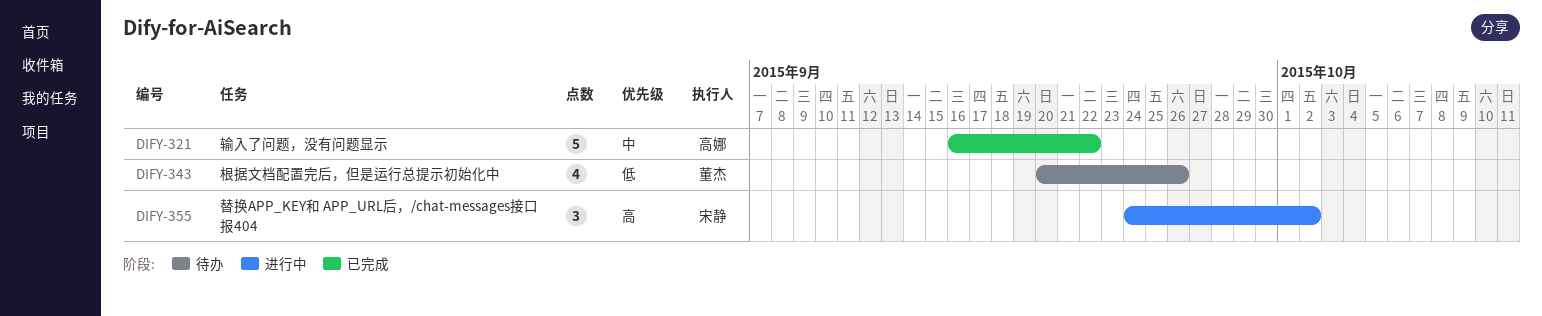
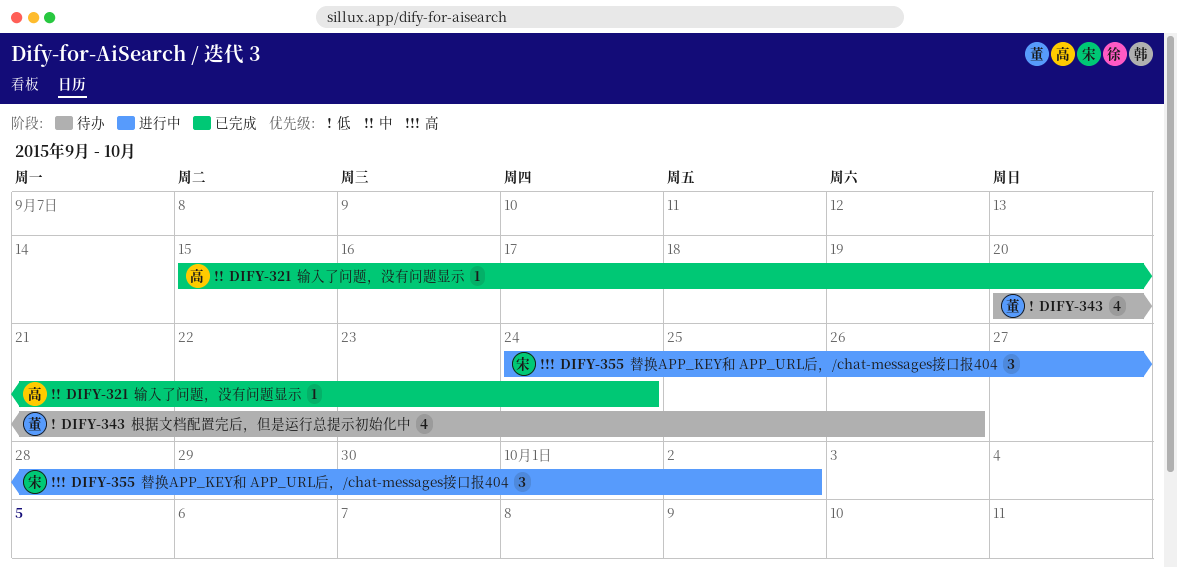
DIFY-321, estimate: 5 -> 1
DIFY-321, start: Sep 16 -> Sep 15
DIFY-321, due: Sep 22 -> Sep 24

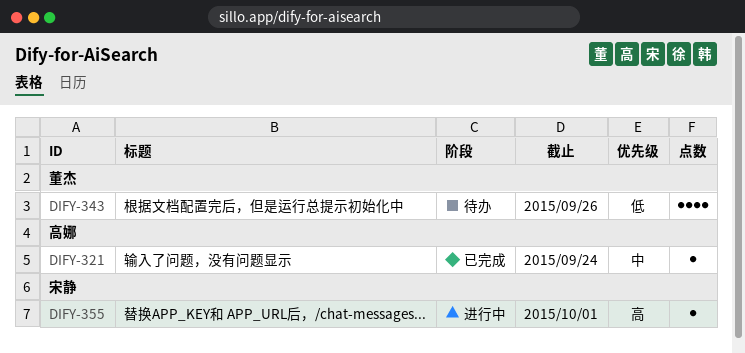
DIFY-355, estimate: 3 -> 1
DIFY-355, due: Oct 2 -> Oct 1

